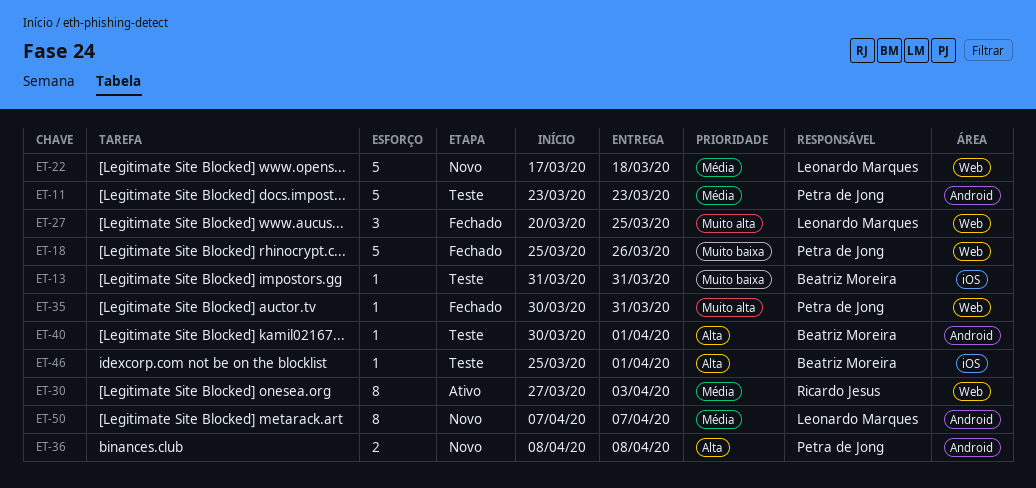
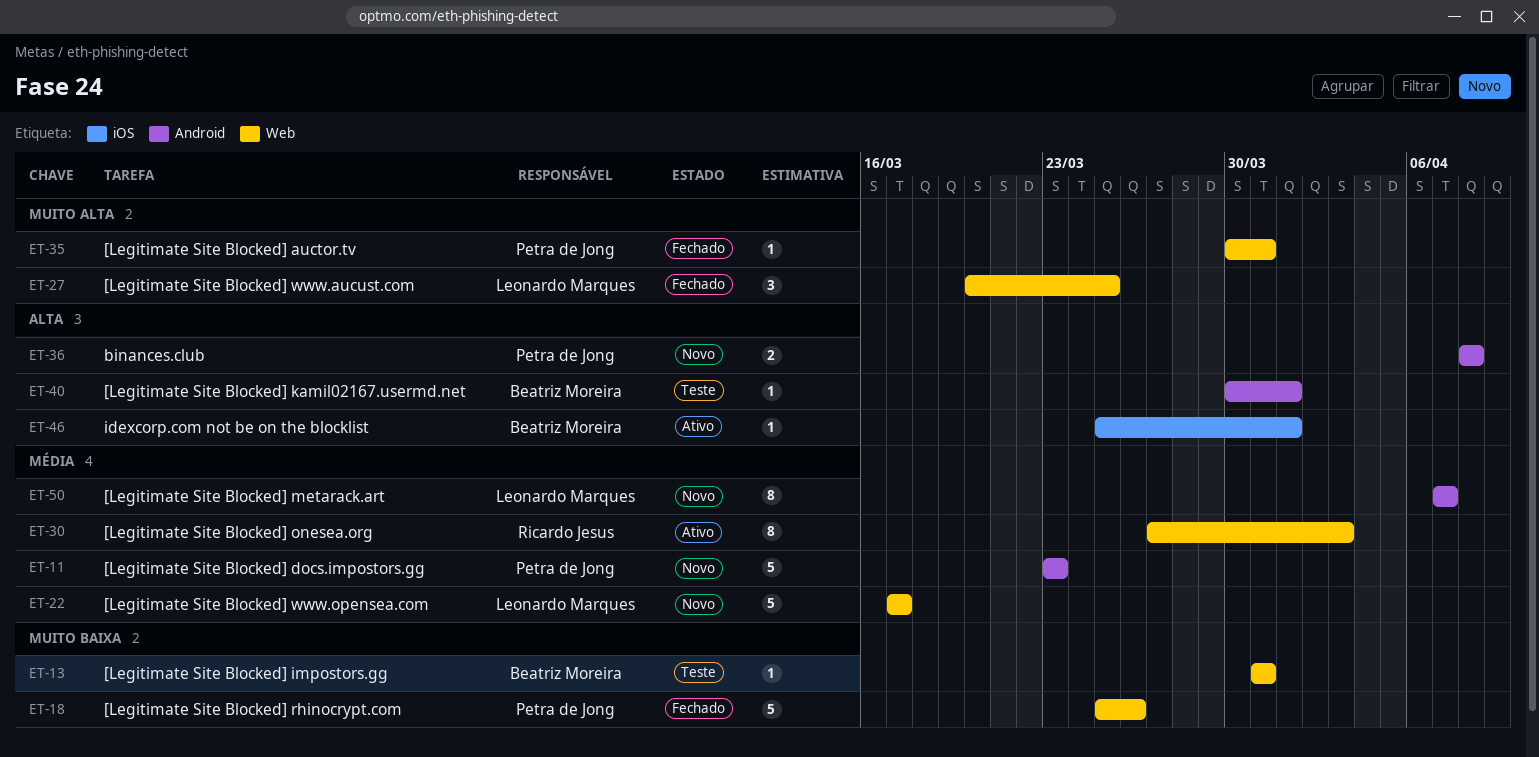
ET-11, status: Teste -> Novo
ET-13, label: iOS -> Web
ET-22, due: Mar 18 -> Mar 17
ET-46, status: Teste -> Ativo

